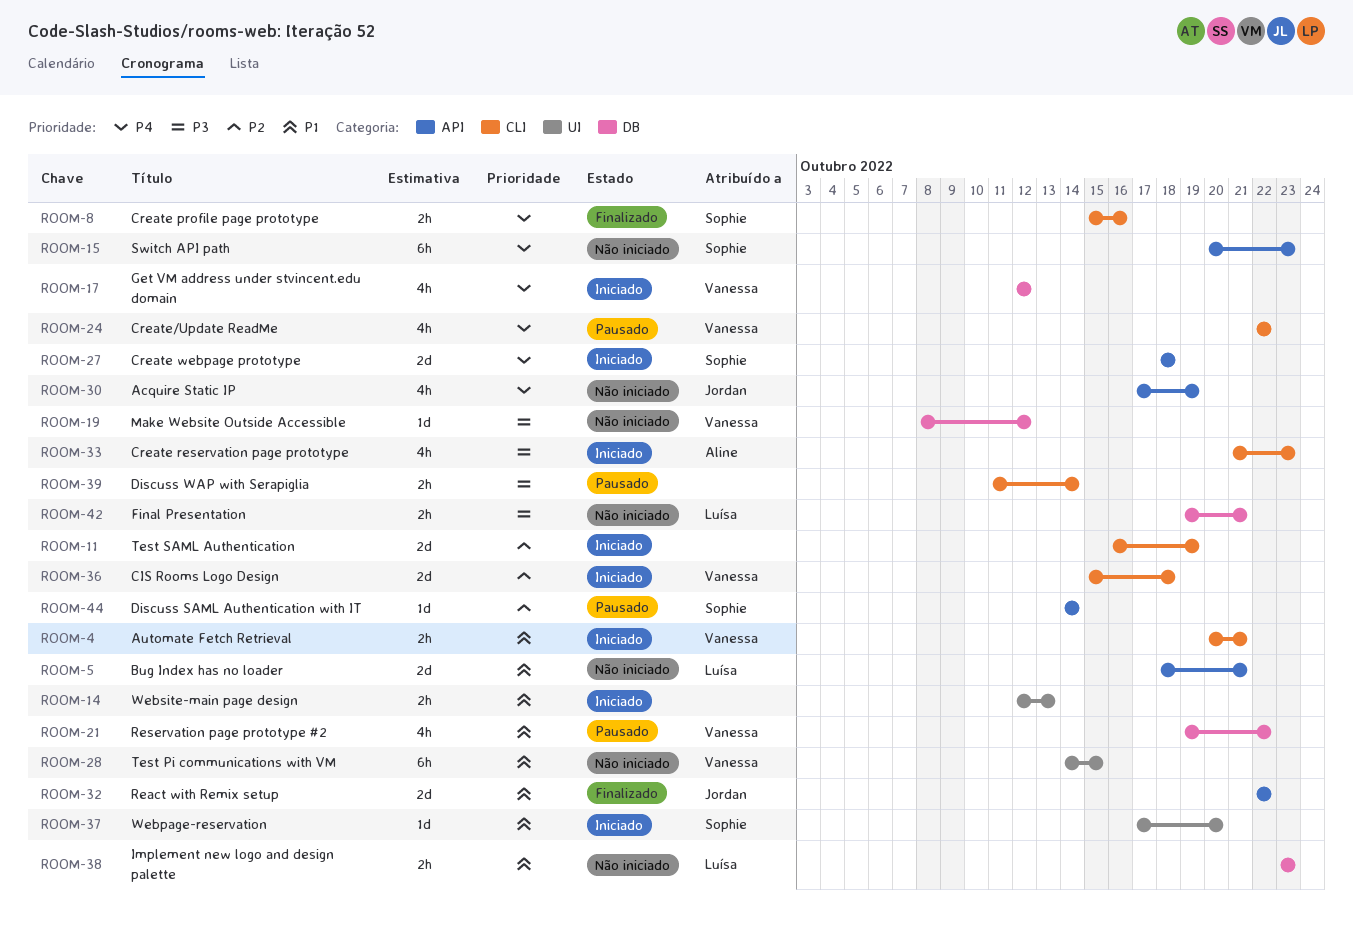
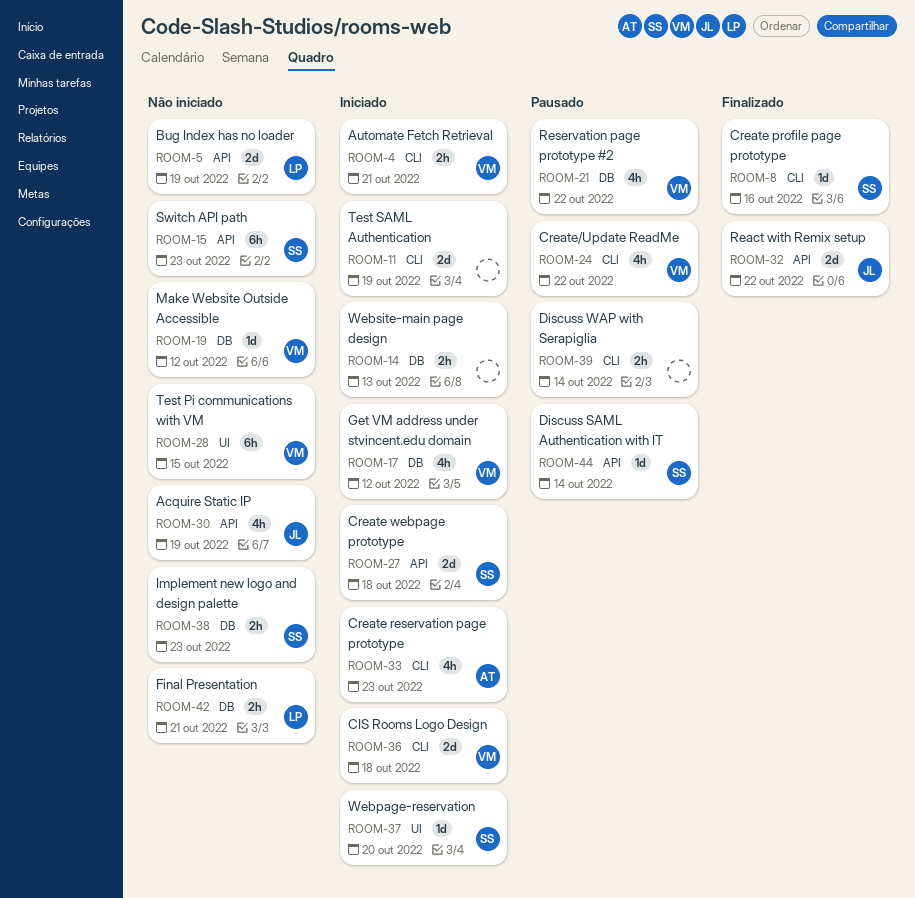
ROOM-5, due: Oct 21 -> Oct 19
ROOM-8, estimate: 2h -> 1d
ROOM-14, label: UI -> DB
ROOM-38, owner: Luísa -> Sophie

